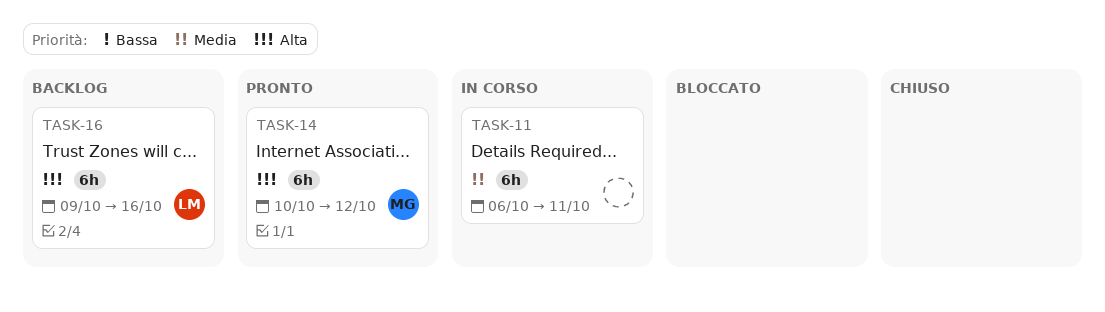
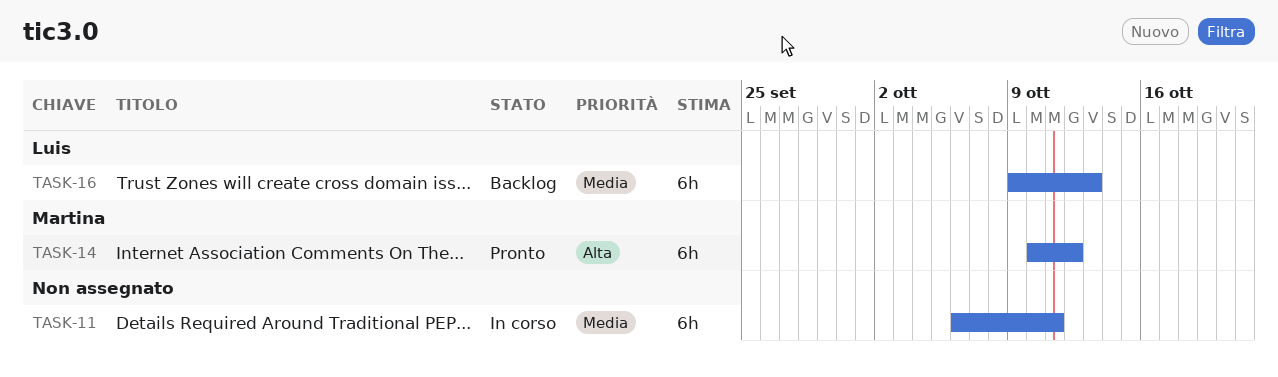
TASK-16, priority: Alta -> Media
TASK-16, due: Oct 16 -> Oct 13

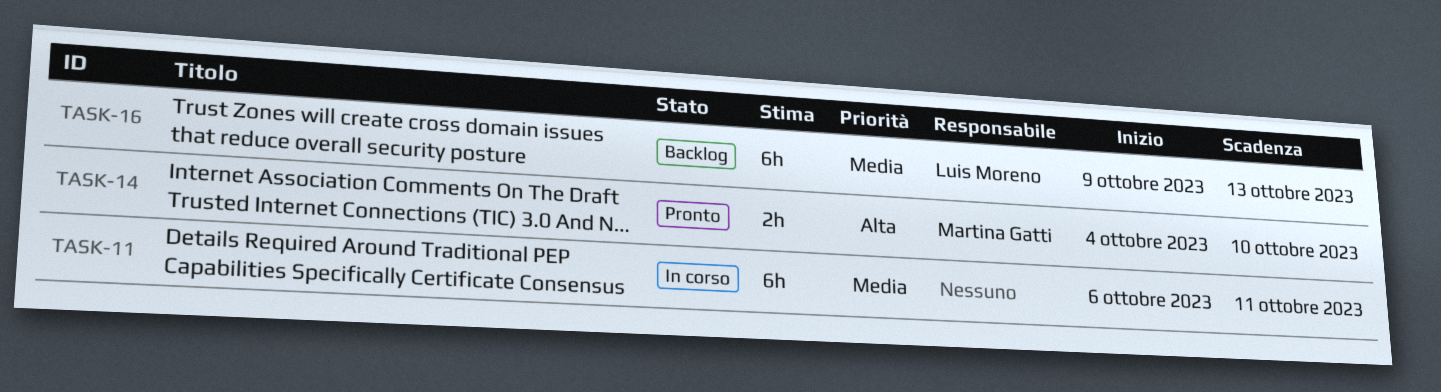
TASK-14, estimate: 6h -> 2h
TASK-14, start: Oct 10 -> Oct 4
TASK-14, due: Oct 12 -> Oct 10

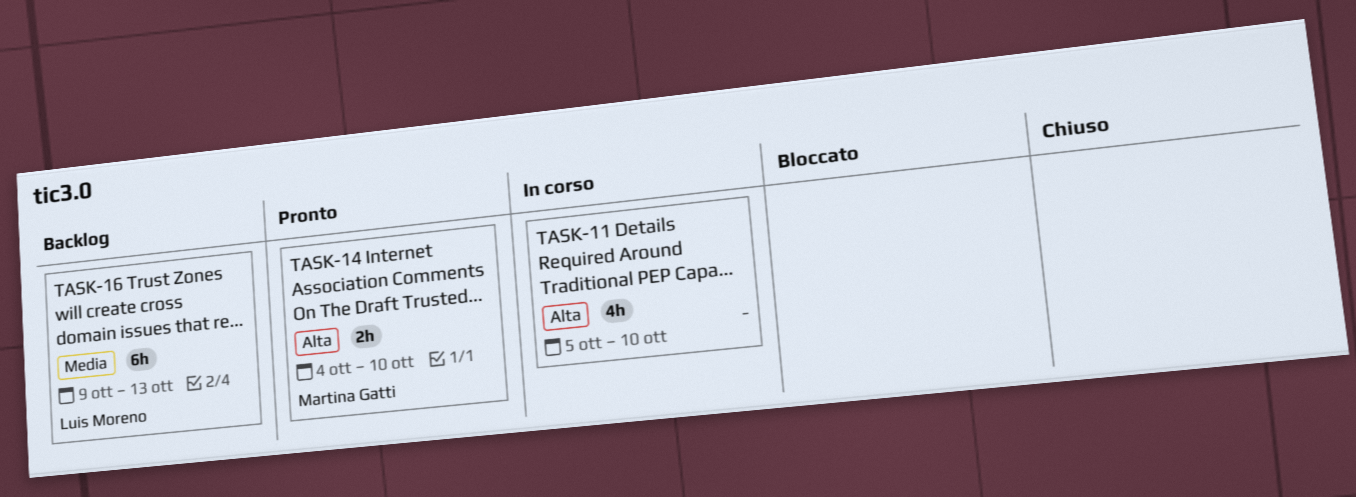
TASK-11, priority: Media -> Alta
TASK-11, estimate: 6h -> 4h
TASK-11, start: Oct 6 -> Oct 5
TASK-11, due: Oct 11 -> Oct 10

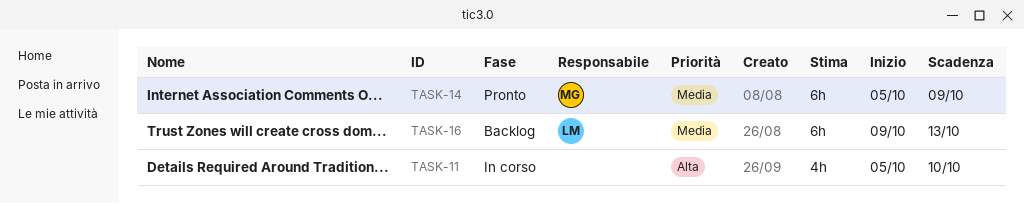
TASK-14, priority: Alta -> Media
TASK-14, estimate: 2h -> 6h
TASK-14, start: Oct 4 -> Oct 5
TASK-14, due: Oct 10 -> Oct 9

